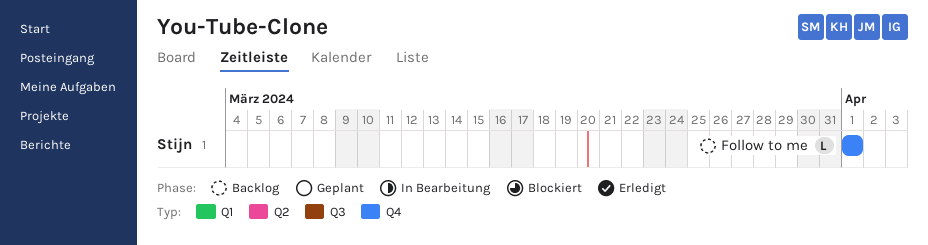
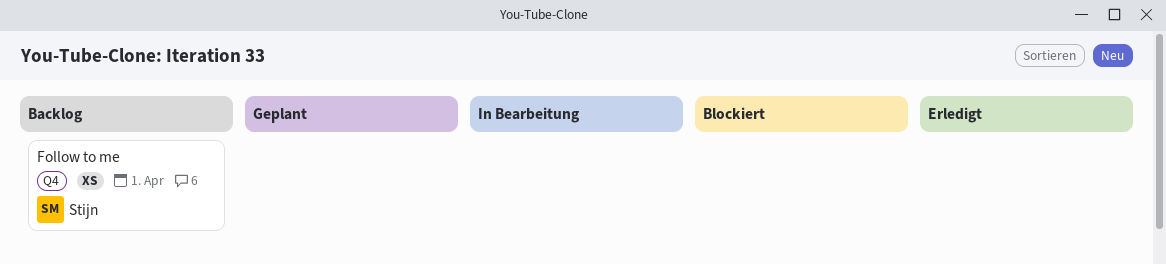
Follow to me, estimate: L -> XS

